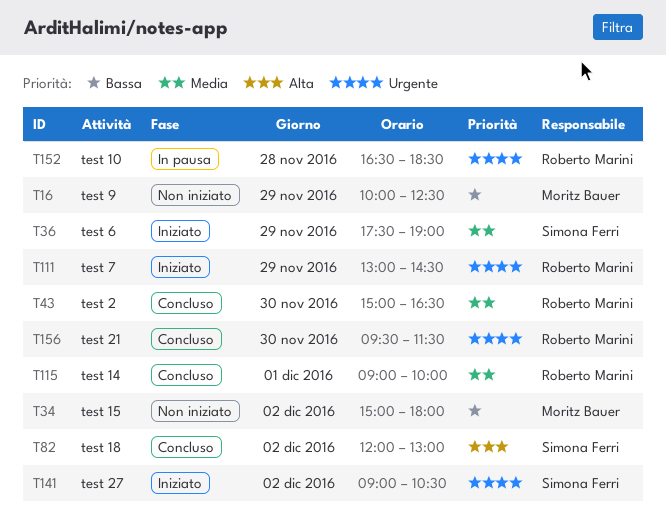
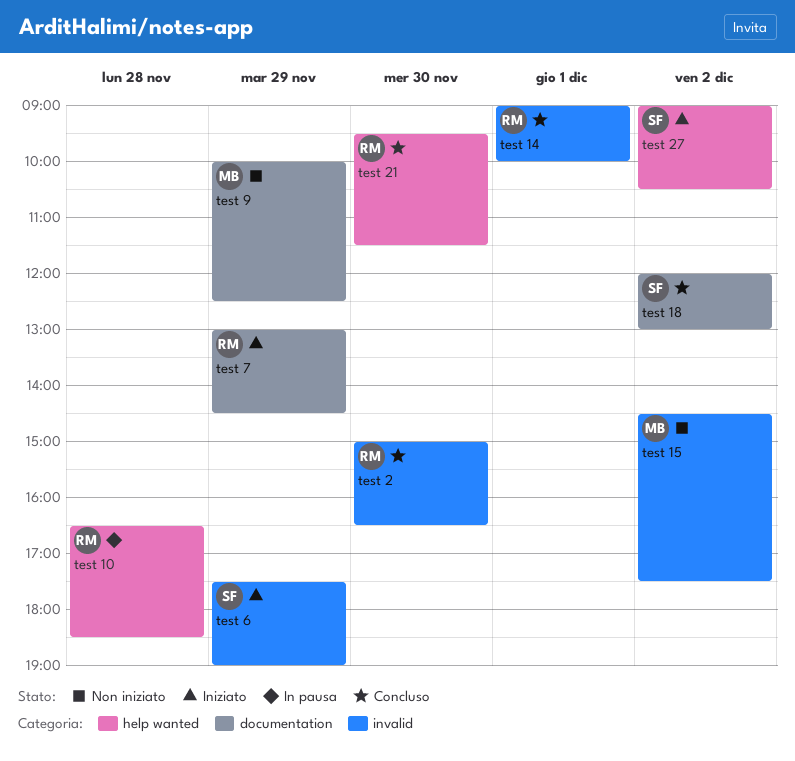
test 15, begins: 15:00 -> 14:30
test 15, ends: 18:00 -> 17:30

